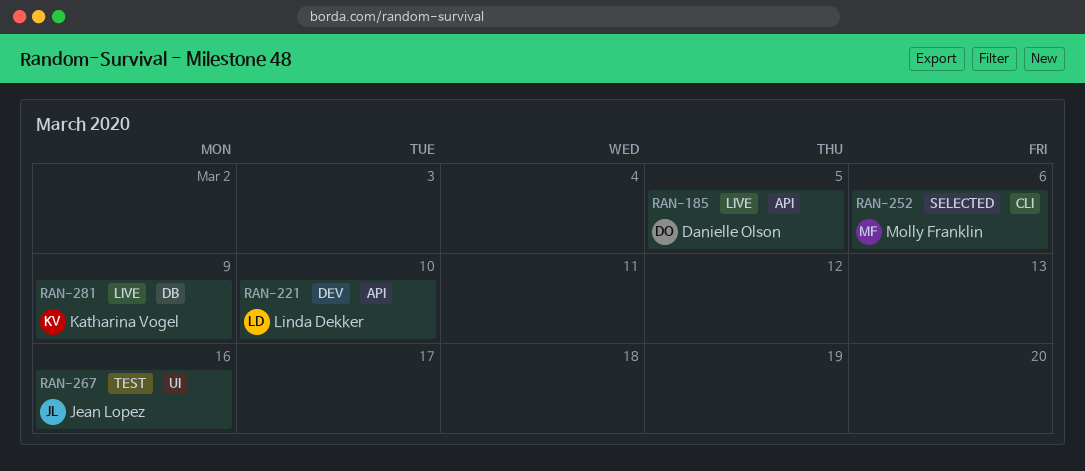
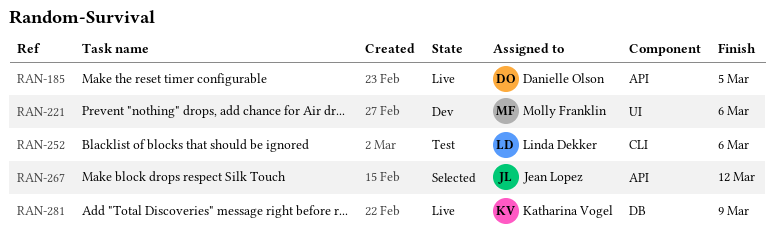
RAN-221, owner: Linda Dekker -> Molly Franklin
RAN-221, label: API -> UI
RAN-221, due: Mar 10 -> Mar 6
RAN-252, status: Selected -> Test
RAN-252, owner: Molly Franklin -> Linda Dekker
RAN-267, status: Test -> Selected
RAN-267, label: UI -> API
RAN-267, due: Mar 16 -> Mar 12

